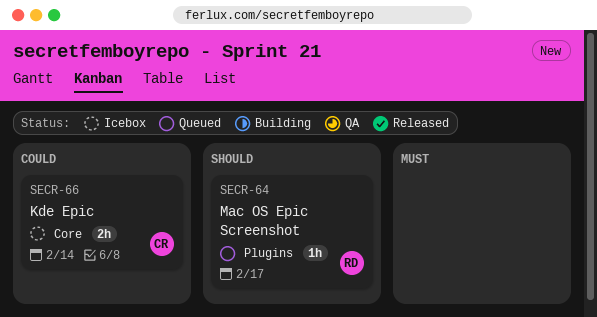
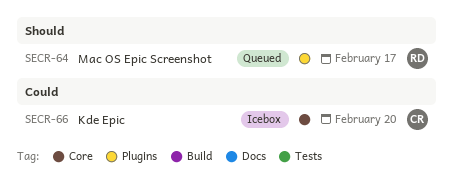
SECR-66, due: Feb 14 -> Feb 20

